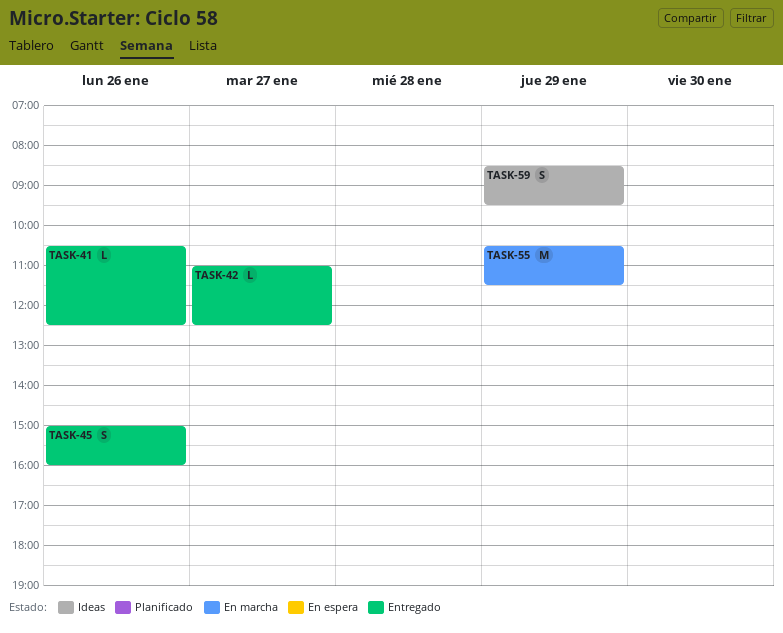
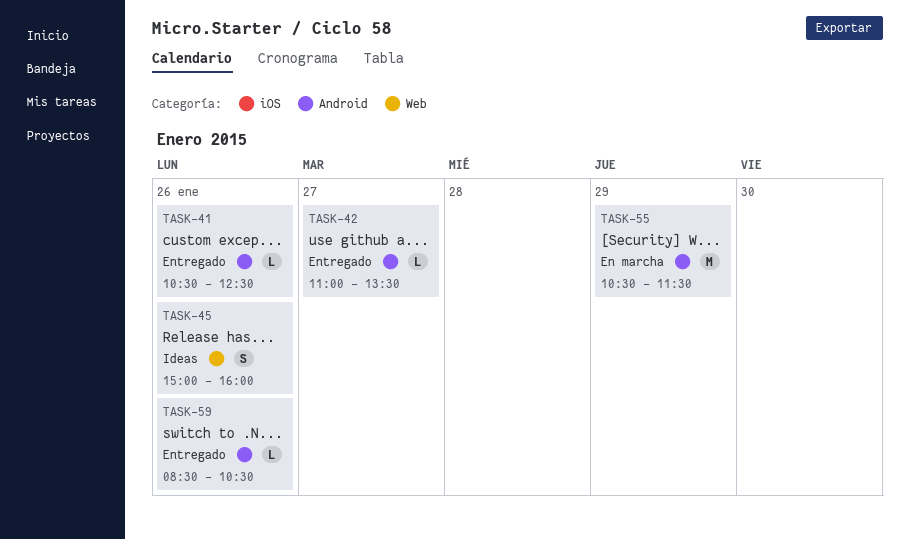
TASK-42, ends: 12:30 -> 13:30
TASK-45, status: Entregado -> Ideas
TASK-59, status: Ideas -> Entregado
TASK-59, estimate: S -> L
TASK-59, day: Jan 29 -> Jan 26
TASK-59, ends: 09:30 -> 10:30

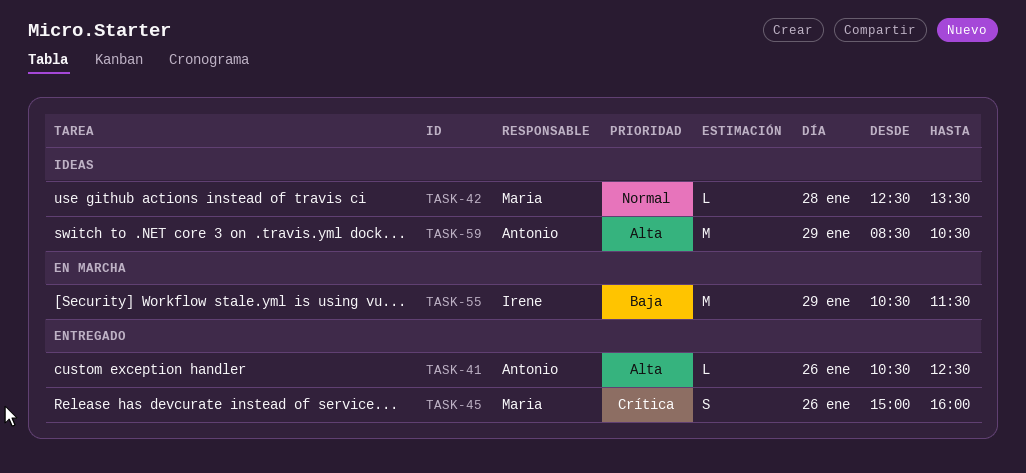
TASK-42, status: Entregado -> Ideas
TASK-42, day: Jan 27 -> Jan 28
TASK-42, begins: 11:00 -> 12:30
TASK-45, status: Ideas -> Entregado
TASK-59, status: Entregado -> Ideas
TASK-59, estimate: L -> M
TASK-59, day: Jan 26 -> Jan 29

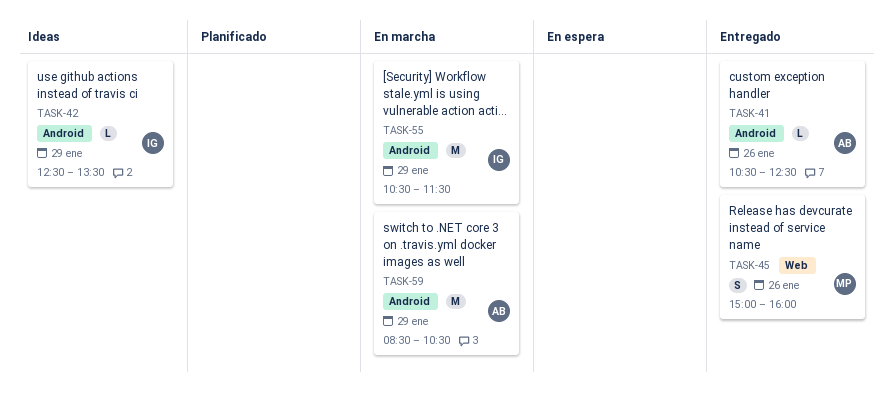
TASK-42, owner: Maria -> Irene
TASK-42, day: Jan 28 -> Jan 29
TASK-59, status: Ideas -> En marcha

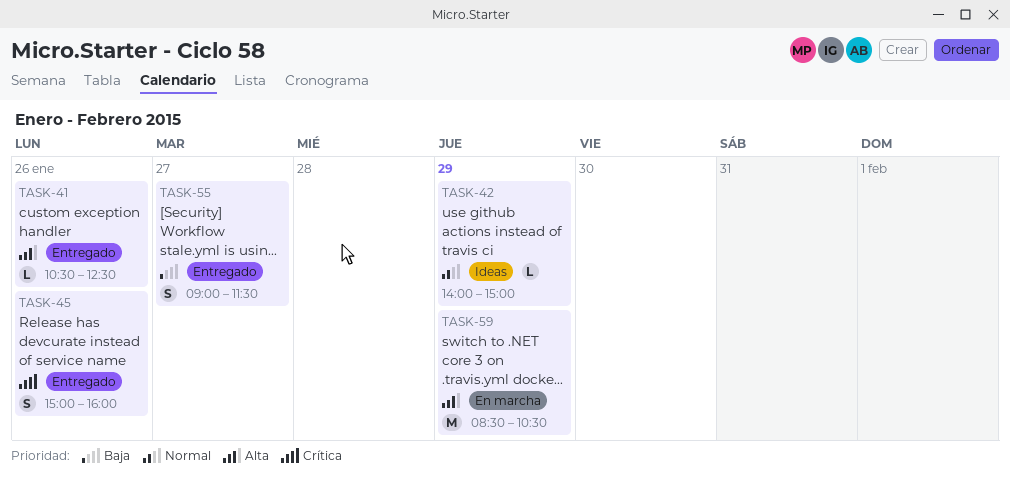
TASK-42, begins: 12:30 -> 14:00
TASK-42, ends: 13:30 -> 15:00
TASK-55, status: En marcha -> Entregado
TASK-55, estimate: M -> S
TASK-55, day: Jan 29 -> Jan 27
TASK-55, begins: 10:30 -> 09:00

